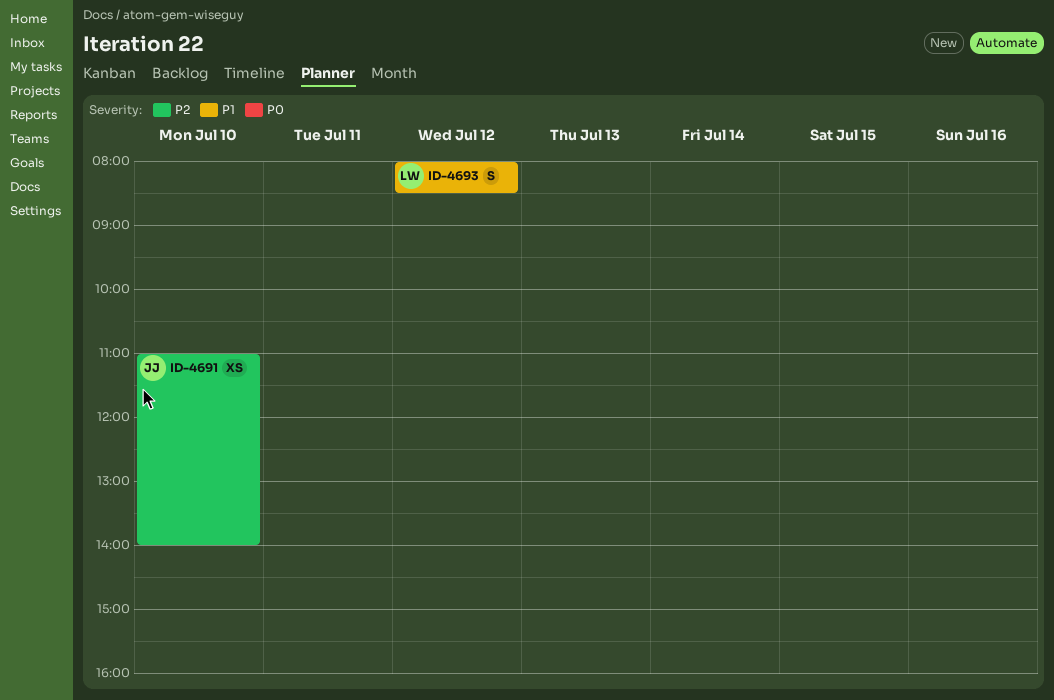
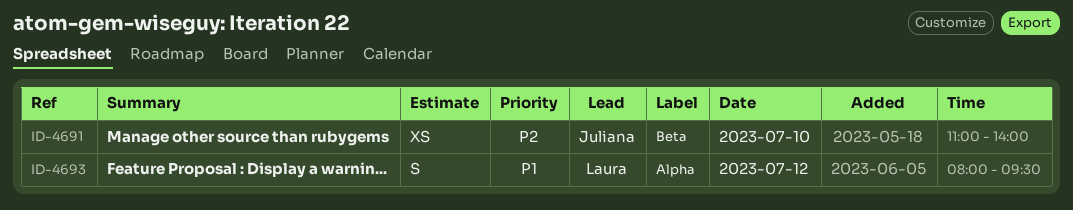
ID-4693, ends: 08:30 -> 09:30

